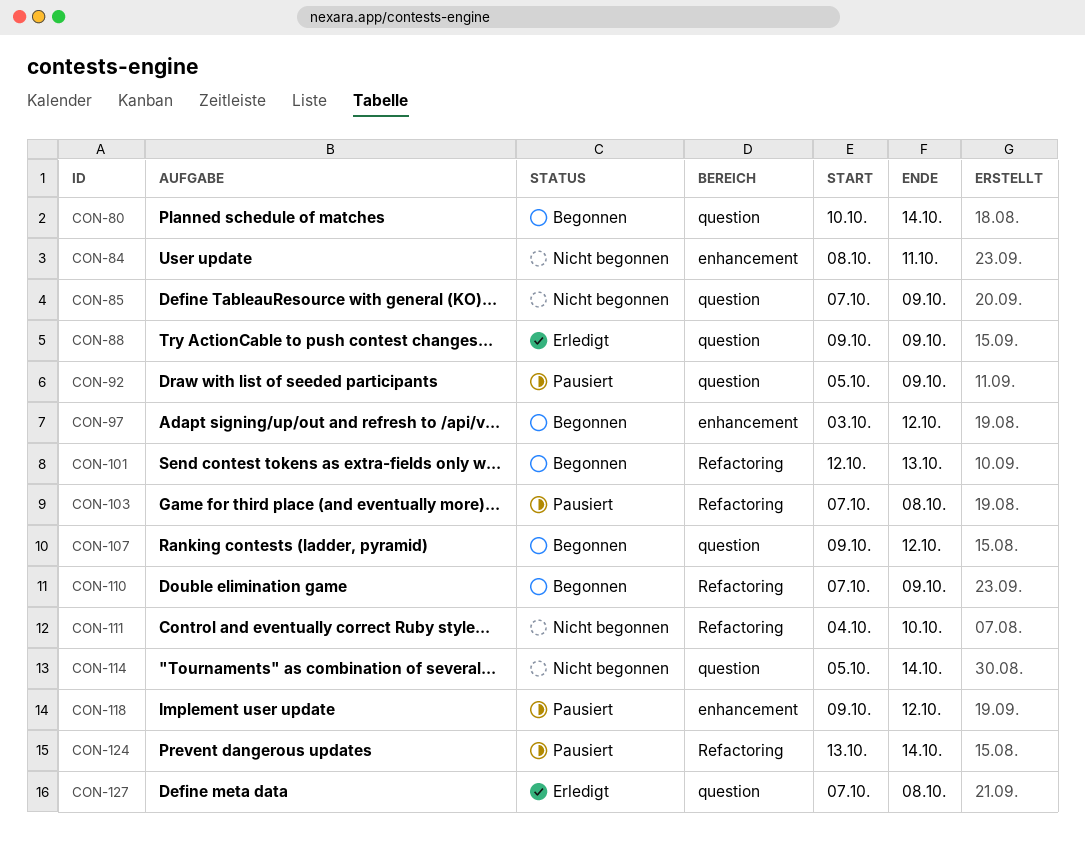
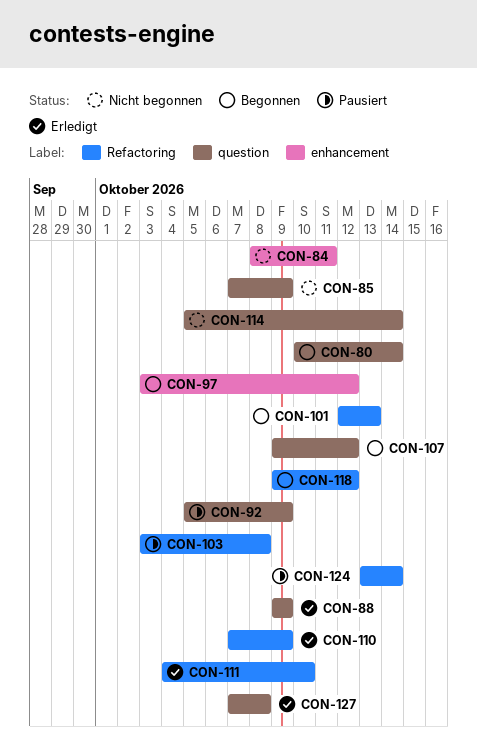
CON-103, start: Oct 7 -> Oct 3
CON-110, status: Begonnen -> Erledigt
CON-111, status: Nicht begonnen -> Erledigt
CON-118, status: Pausiert -> Begonnen
CON-118, label: enhancement -> Refactoring

